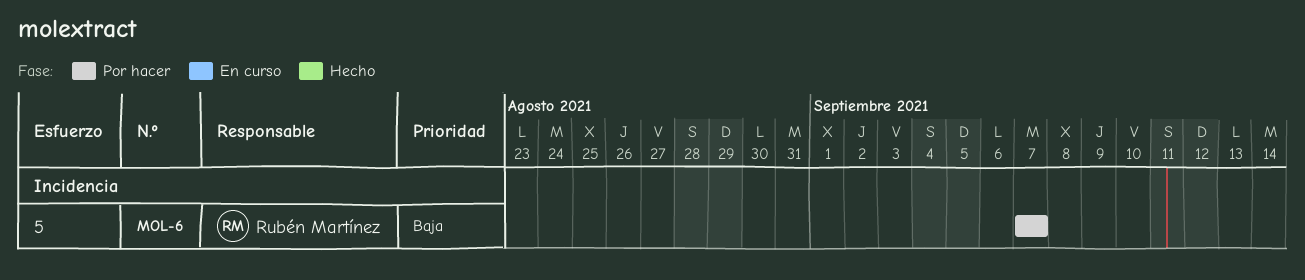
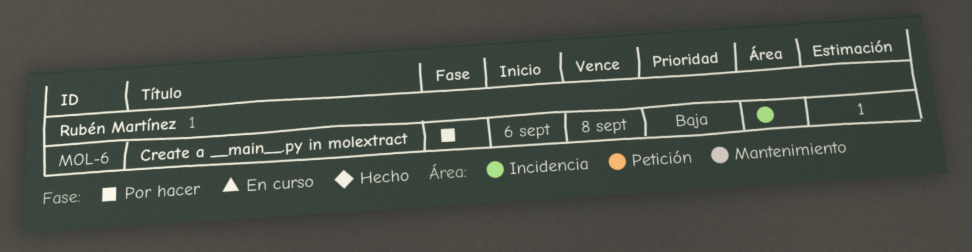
MOL-6, estimate: 5 -> 1
MOL-6, start: Sep 7 -> Sep 6
MOL-6, due: Sep 7 -> Sep 8

